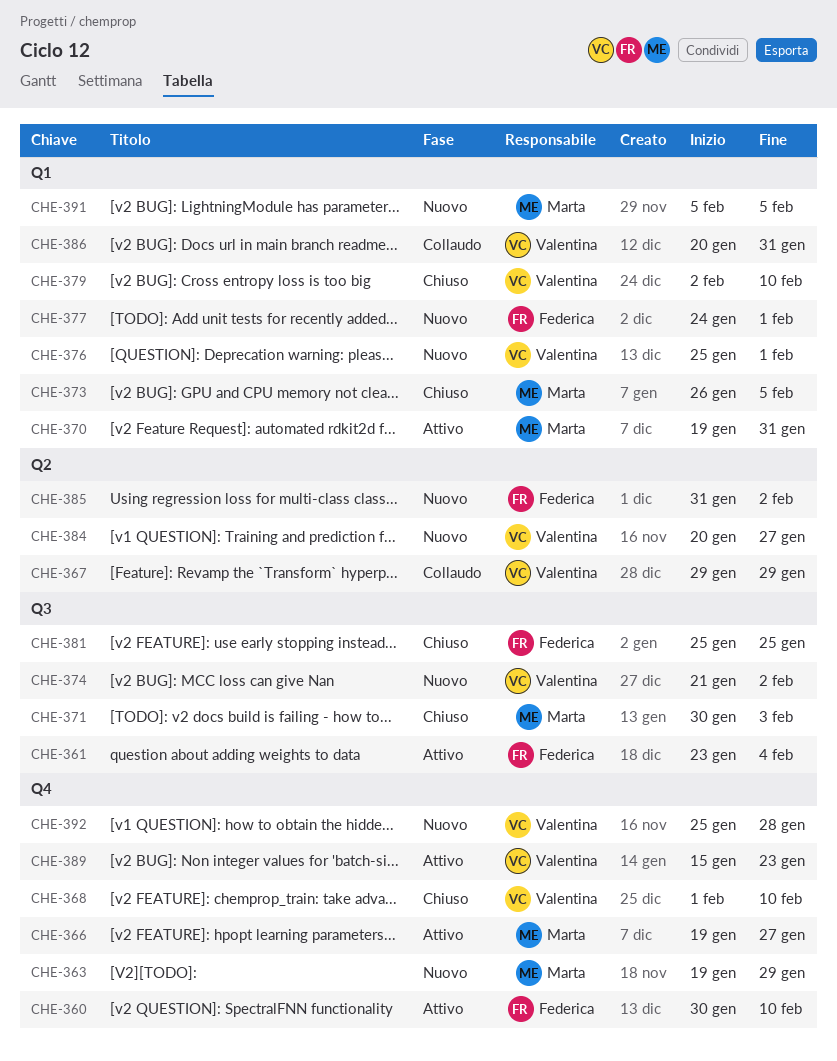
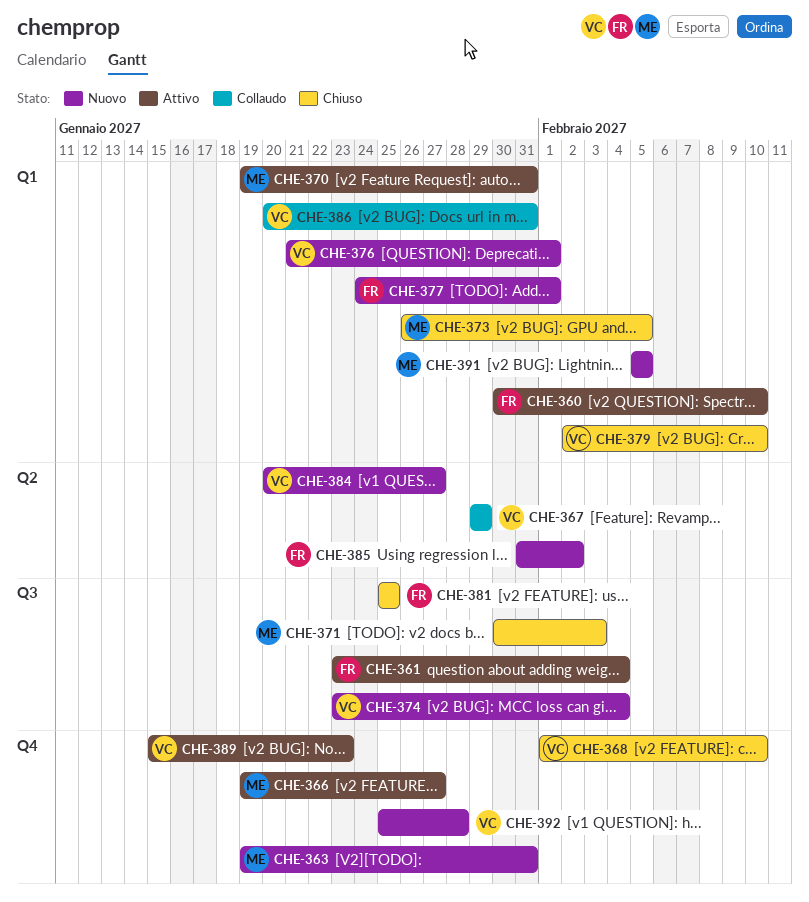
CHE-360, label: Q4 -> Q1
CHE-363, due: Jan 29 -> Jan 31
CHE-374, start: Jan 21 -> Jan 23
CHE-374, due: Feb 2 -> Feb 4
CHE-376, start: Jan 25 -> Jan 21

